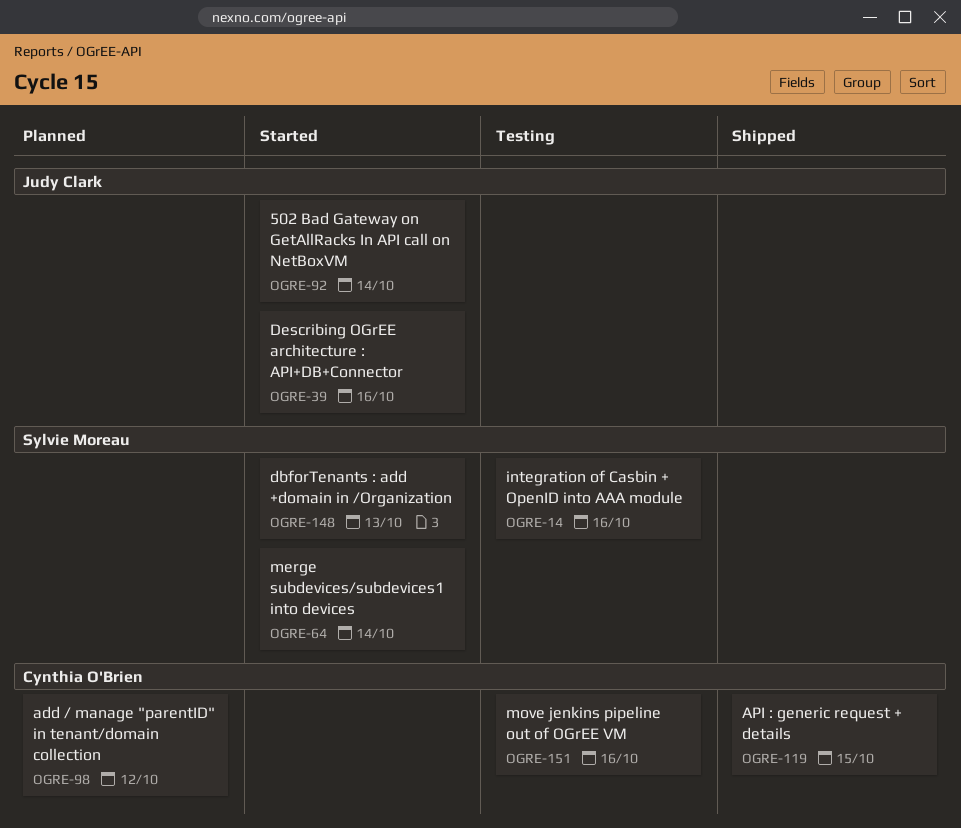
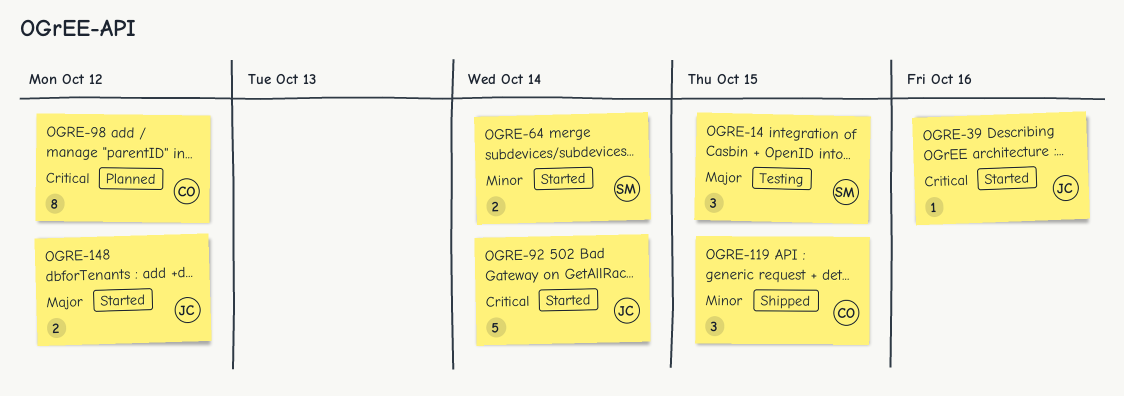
OGRE-14, due: Oct 16 -> Oct 15
OGRE-148, owner: Sylvie Moreau -> Judy Clark
OGRE-148, due: Oct 13 -> Oct 12
OGRE-151: present -> none

